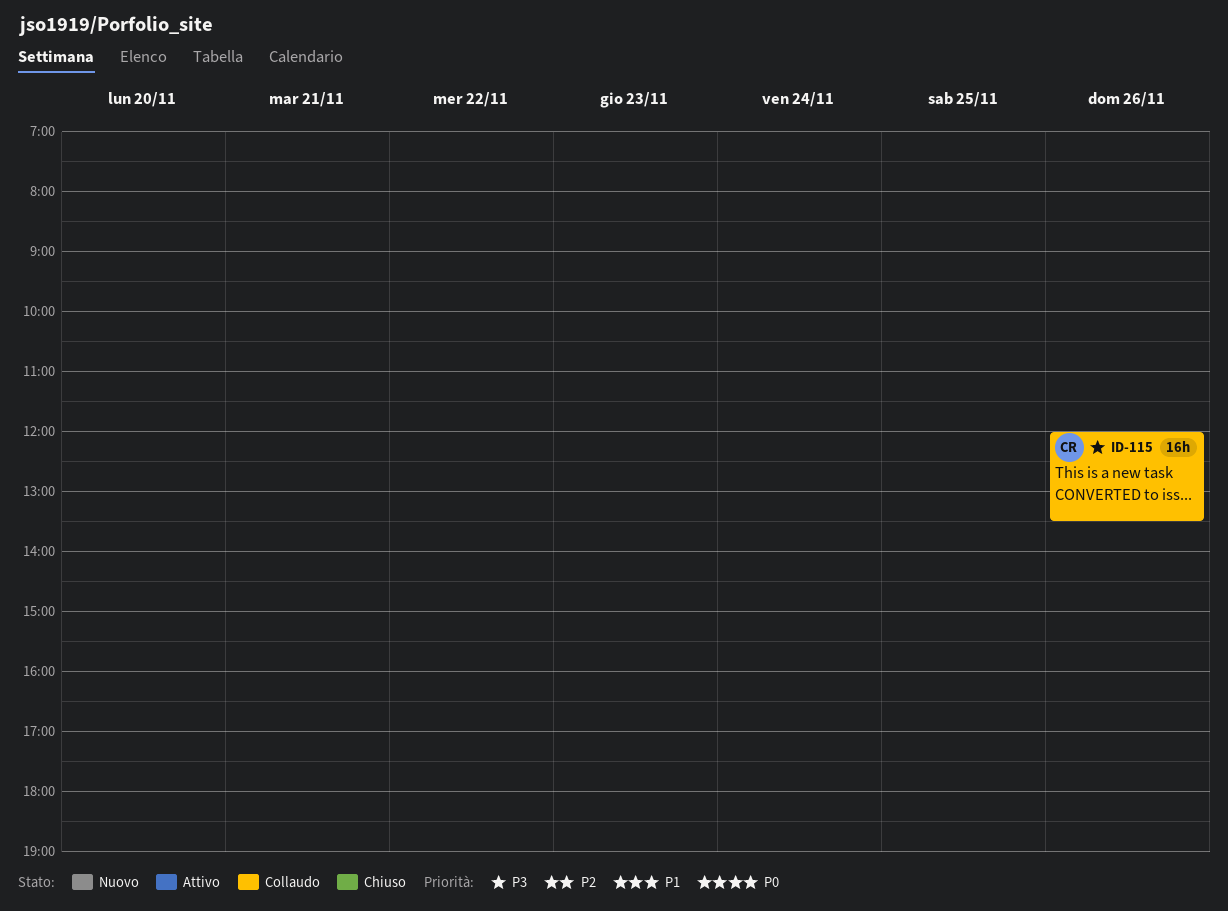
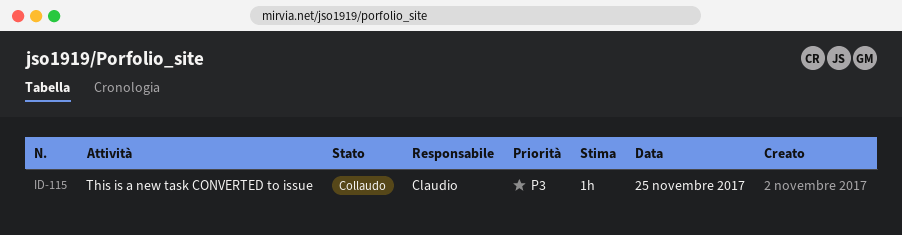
ID-115, estimate: 16h -> 1h
ID-115, day: Nov 26 -> Nov 25

